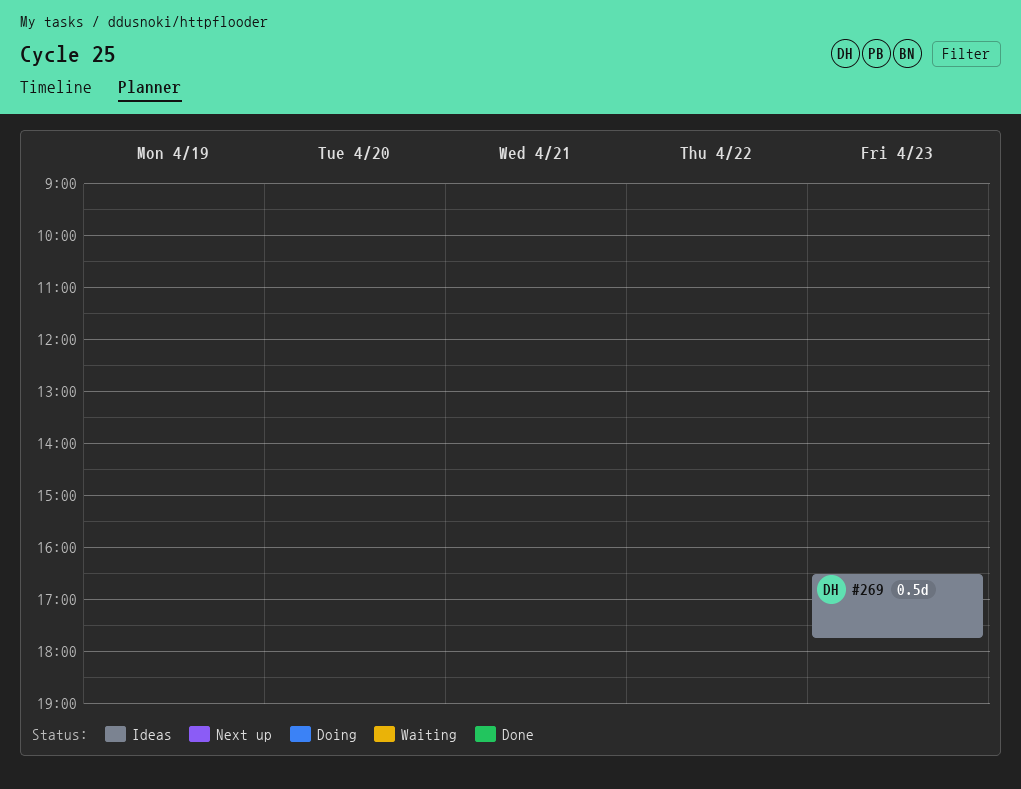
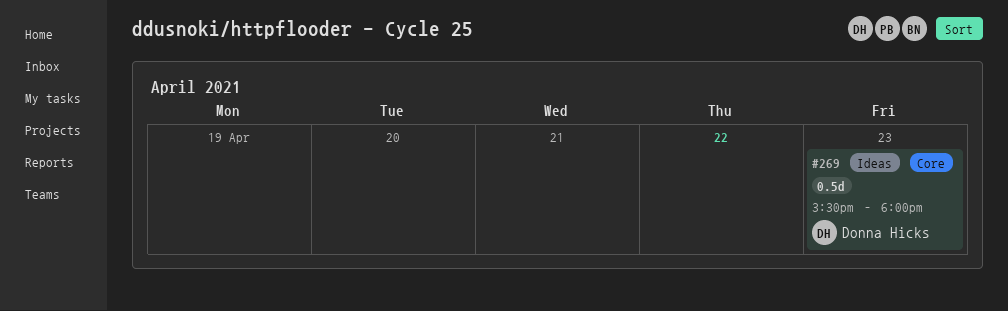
#269, begins: 16:30 -> 15:30
#269, ends: 17:45 -> 18:00

